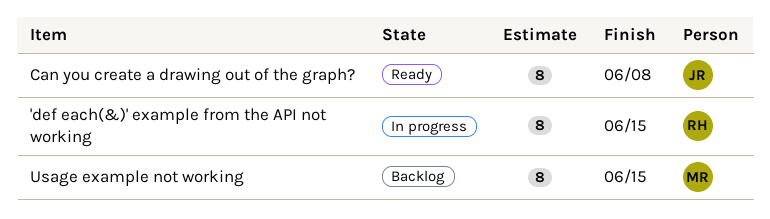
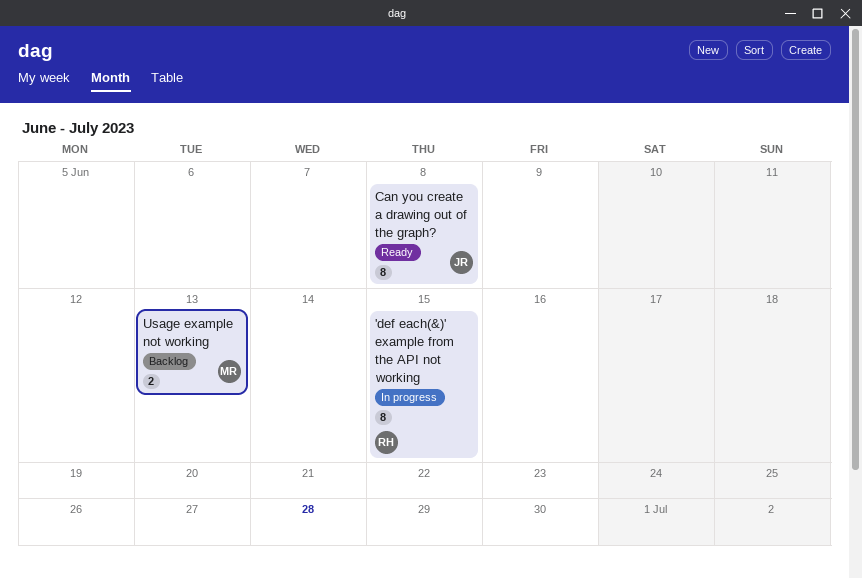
Usage example not working, estimate: 8 -> 2
Usage example not working, due: Jun 15 -> Jun 13

